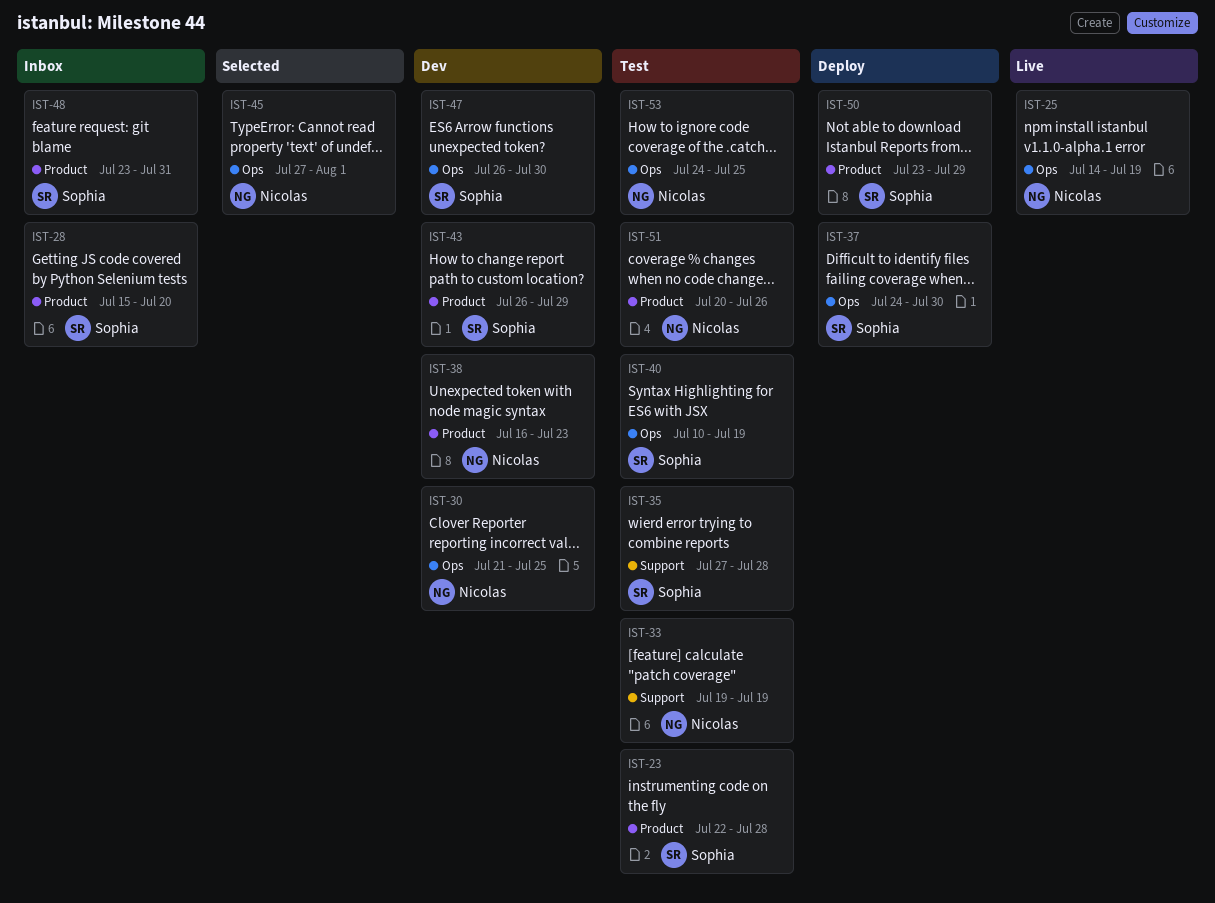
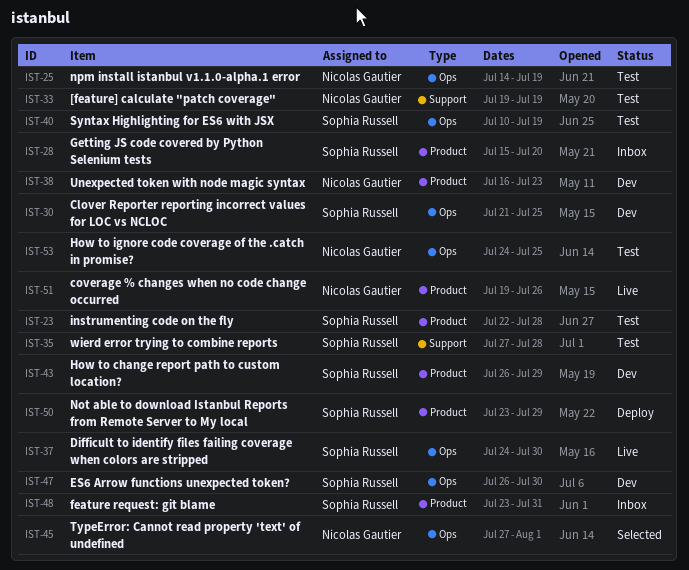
IST-25, status: Live -> Test
IST-30, owner: Nicolas Gautier -> Sophia Russell
IST-37, status: Deploy -> Live
IST-51, status: Test -> Live
IST-51, start: Jul 20 -> Jul 19

